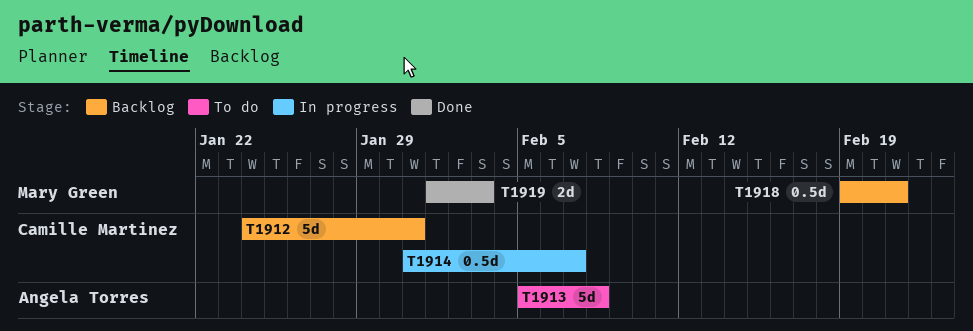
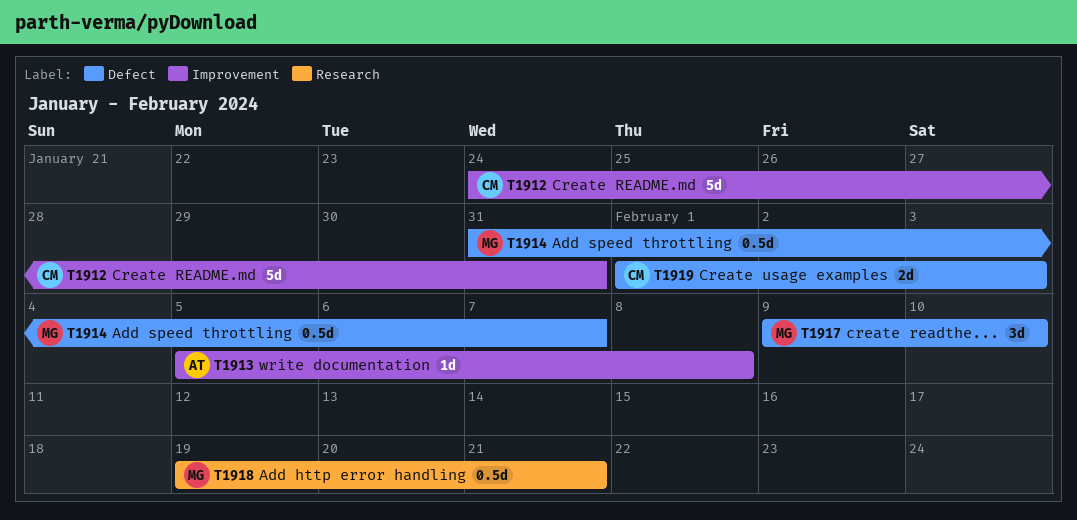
T1913, estimate: 5d -> 1d
T1914, owner: Camille Martinez -> Mary Green
T1917: none -> present
T1919, owner: Mary Green -> Camille Martinez

